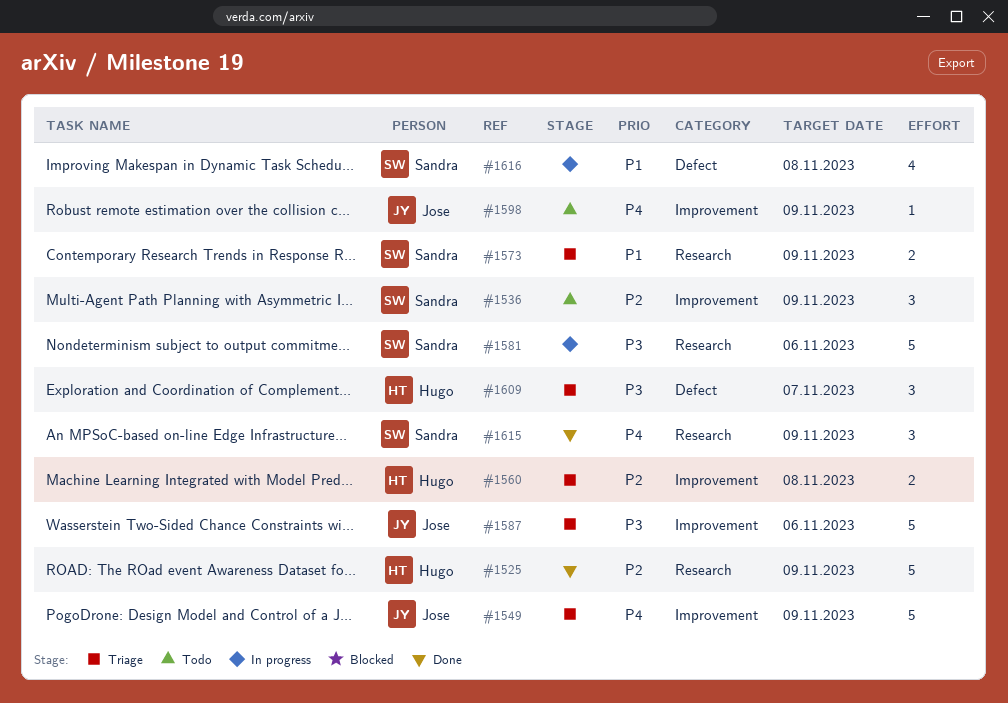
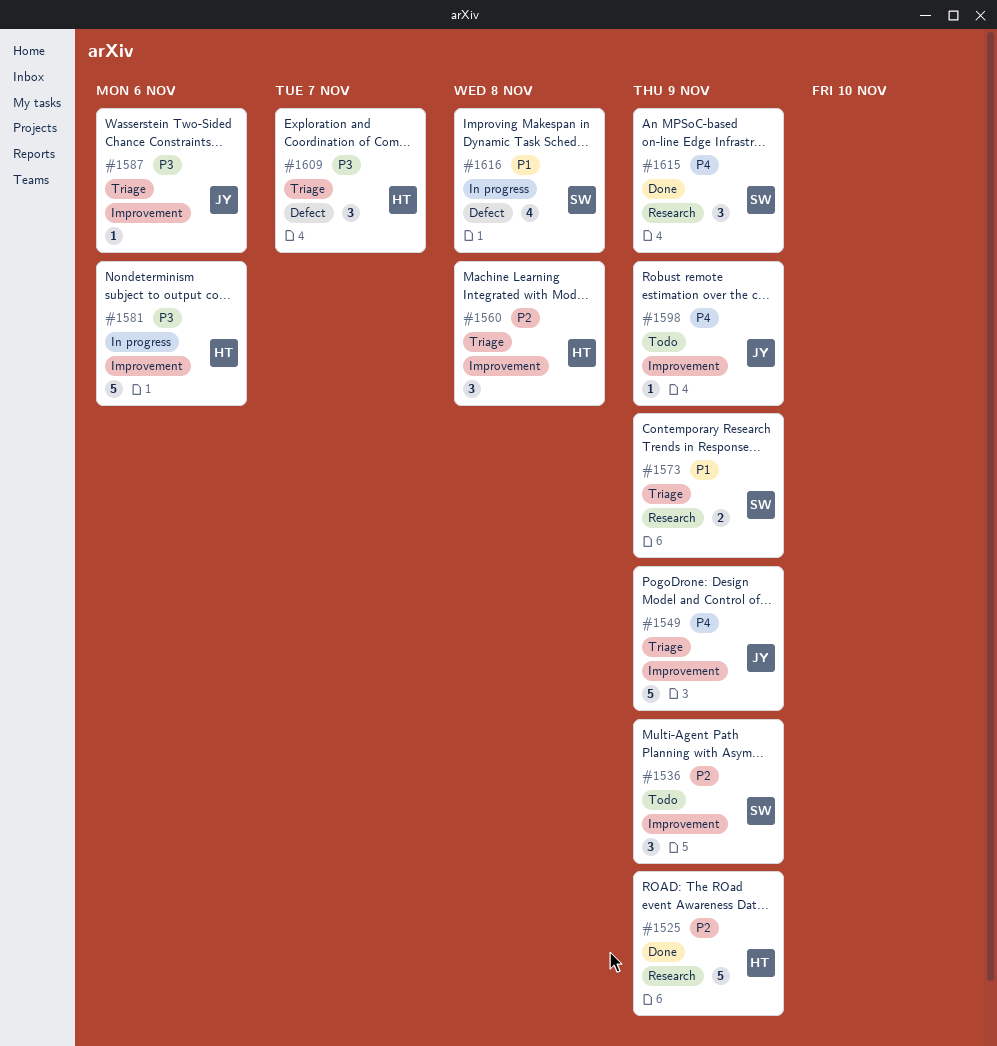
#1560, estimate: 2 -> 3
#1581, owner: Sandra -> Hugo
#1581, label: Research -> Improvement
#1587, estimate: 5 -> 1

